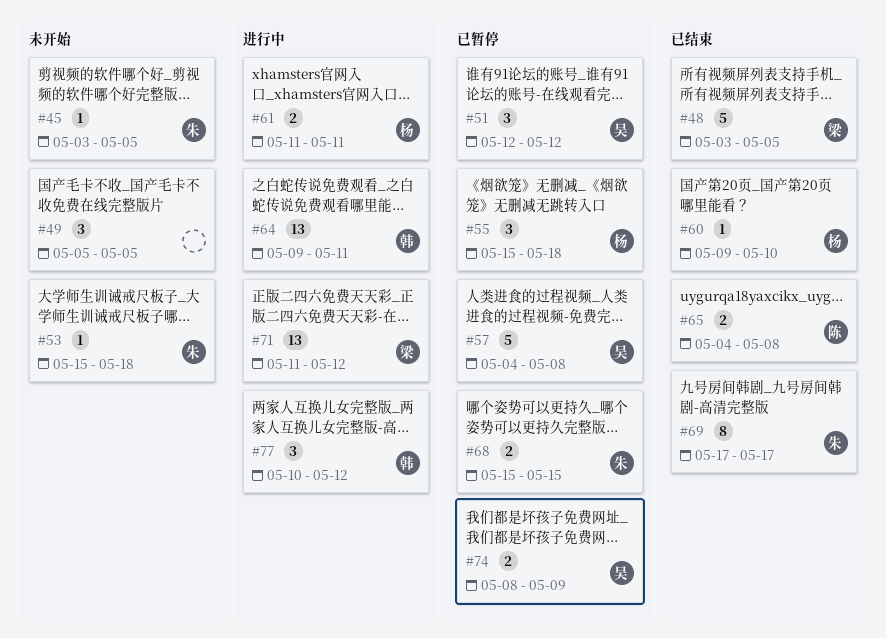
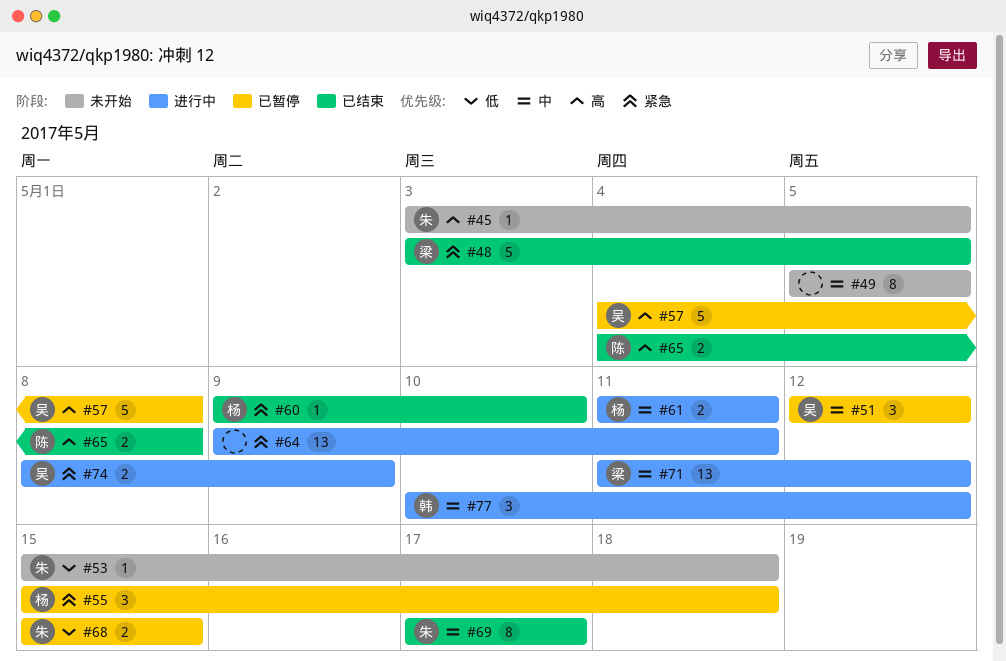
#49, estimate: 3 -> 8
#64, owner: 韩 -> none
#74, status: 已暂停 -> 进行中

